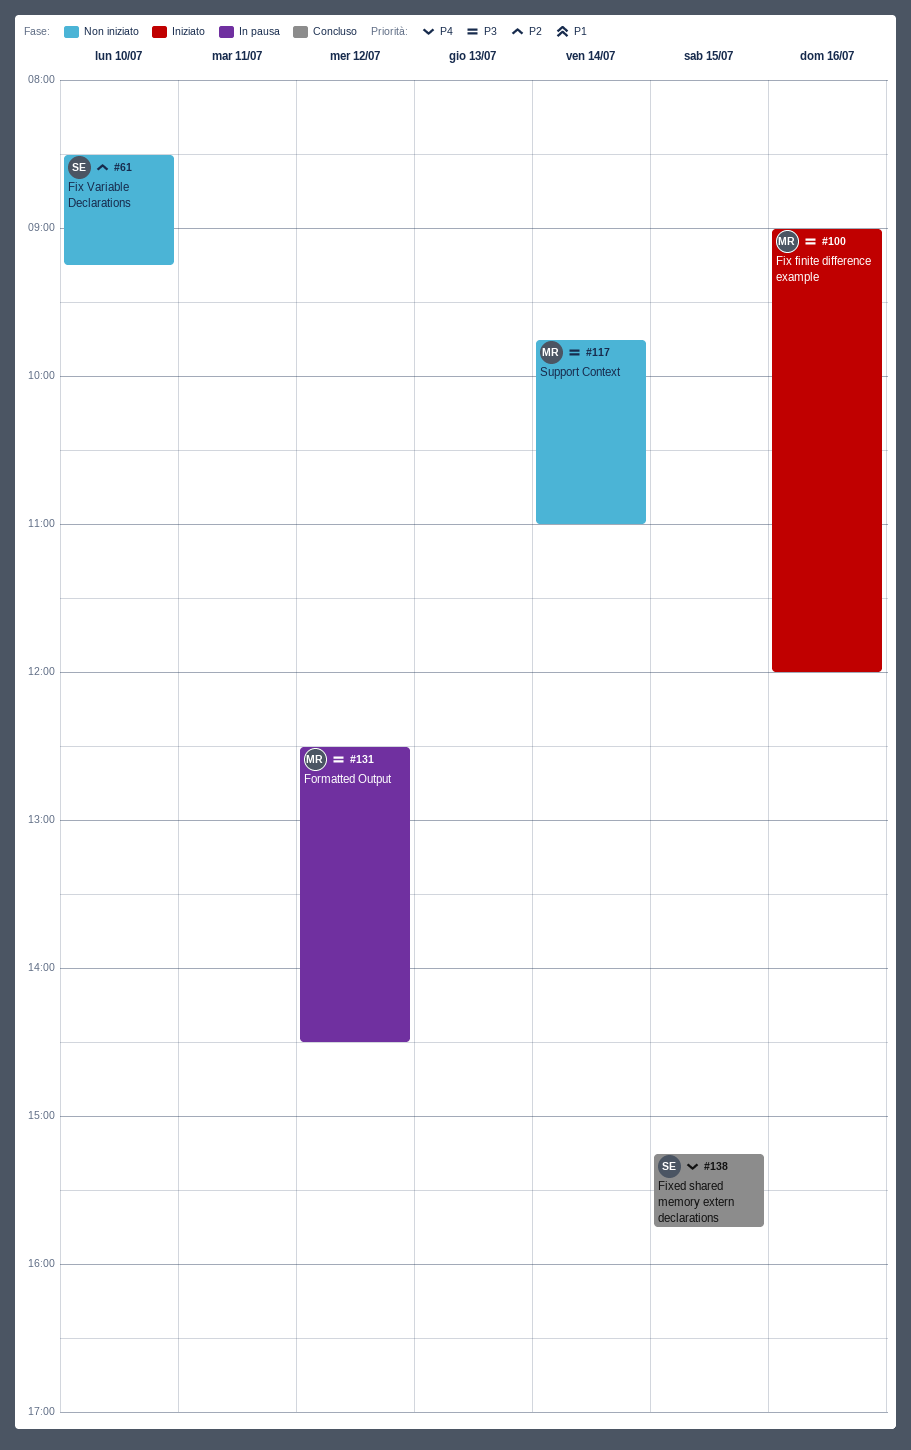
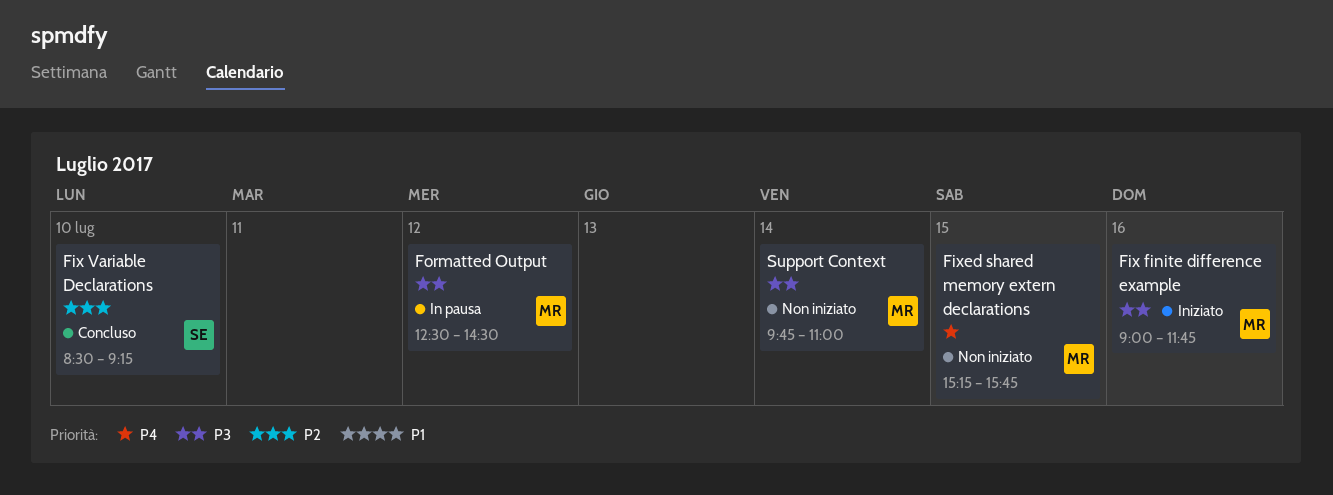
Fix finite difference example, ends: 12:00 -> 11:45
Fix Variable Declarations, status: Non iniziato -> Concluso
Fixed shared memory extern declarations, status: Concluso -> Non iniziato
Fixed shared memory extern declarations, owner: SE -> MR

